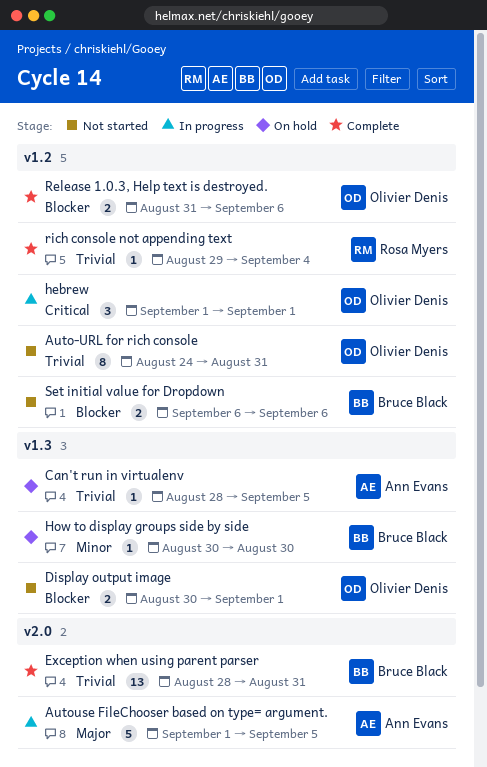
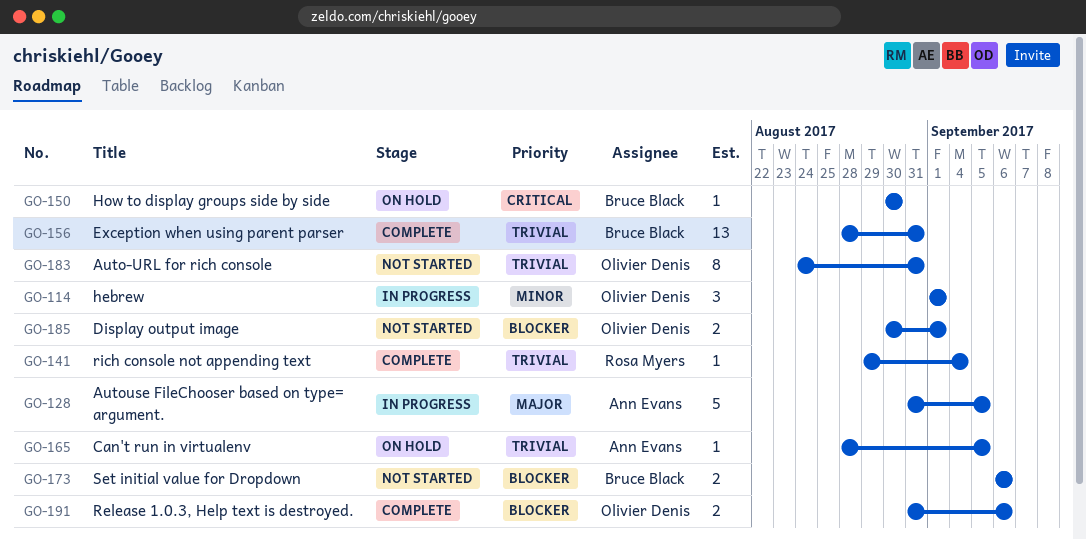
Autouse FileChooser based on type= argument., start: Sep 1 -> Aug 31
hebrew, priority: Critical -> Minor
How to display groups side by side, priority: Minor -> Critical

